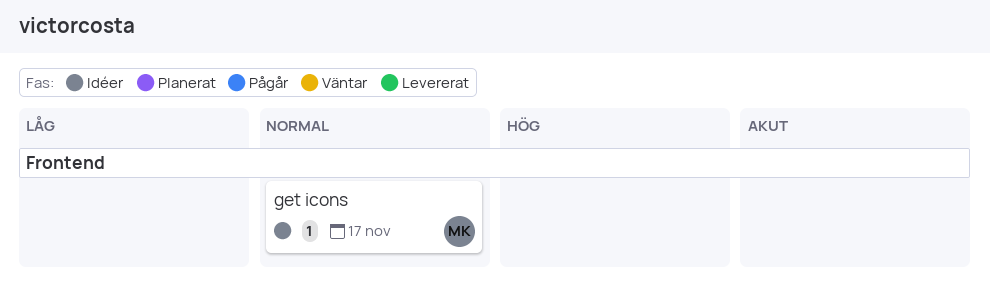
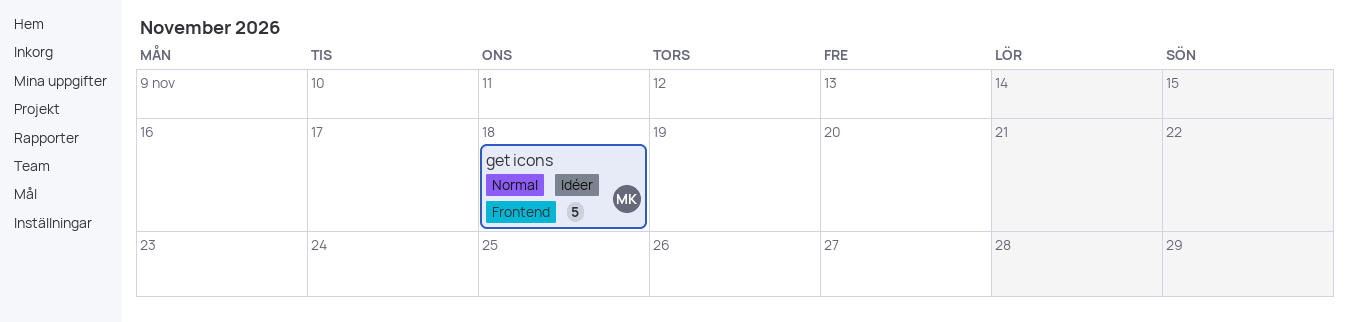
get icons, estimate: 1 -> 5
get icons, due: Nov 17 -> Nov 18

